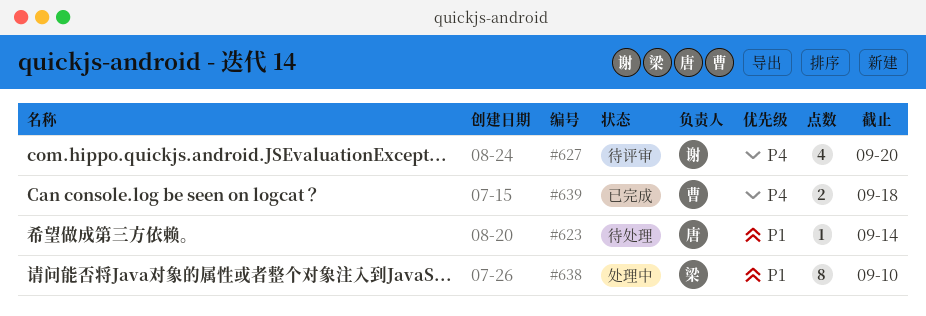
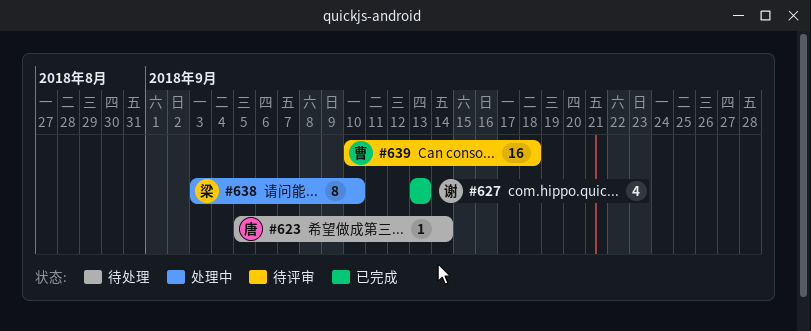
#627, status: 待评审 -> 已完成
#627, due: Sep 20 -> Sep 13
#639, status: 已完成 -> 待评审
#639, estimate: 2 -> 16

